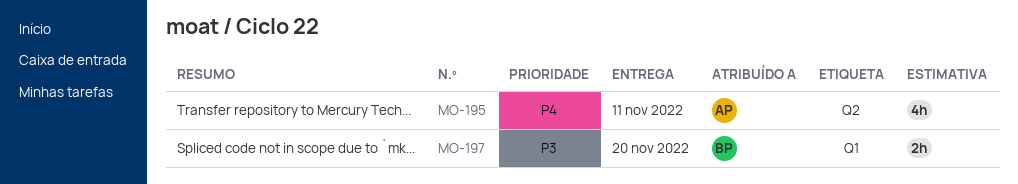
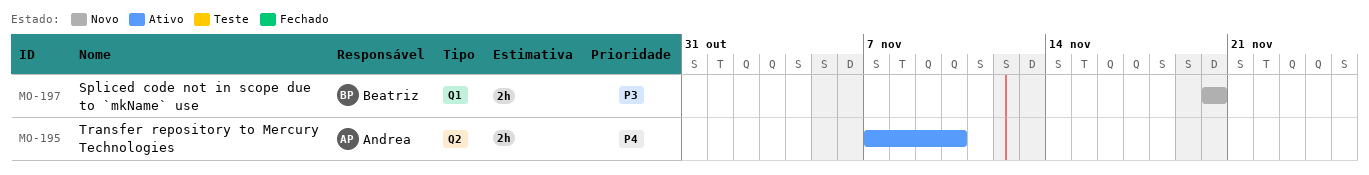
MO-195, estimate: 4h -> 2h
MO-195, due: Nov 11 -> Nov 10

